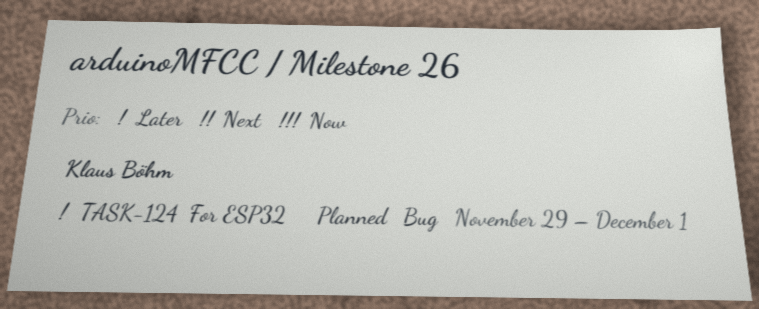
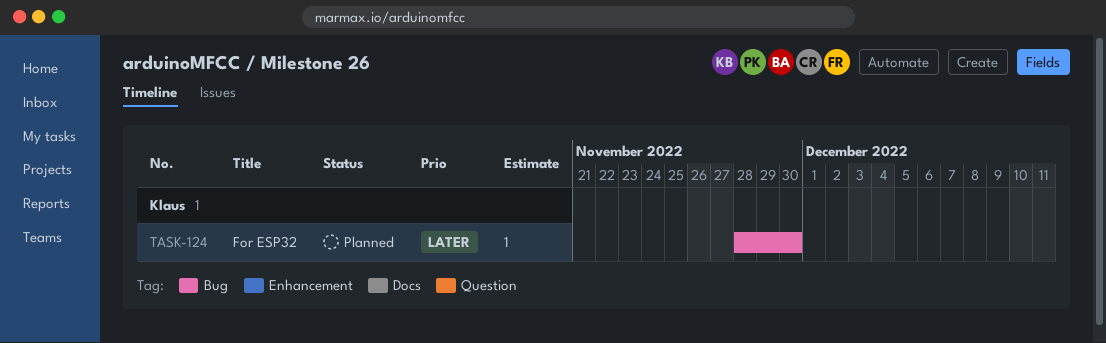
TASK-124, start: Nov 29 -> Nov 28
TASK-124, due: Dec 1 -> Nov 30

